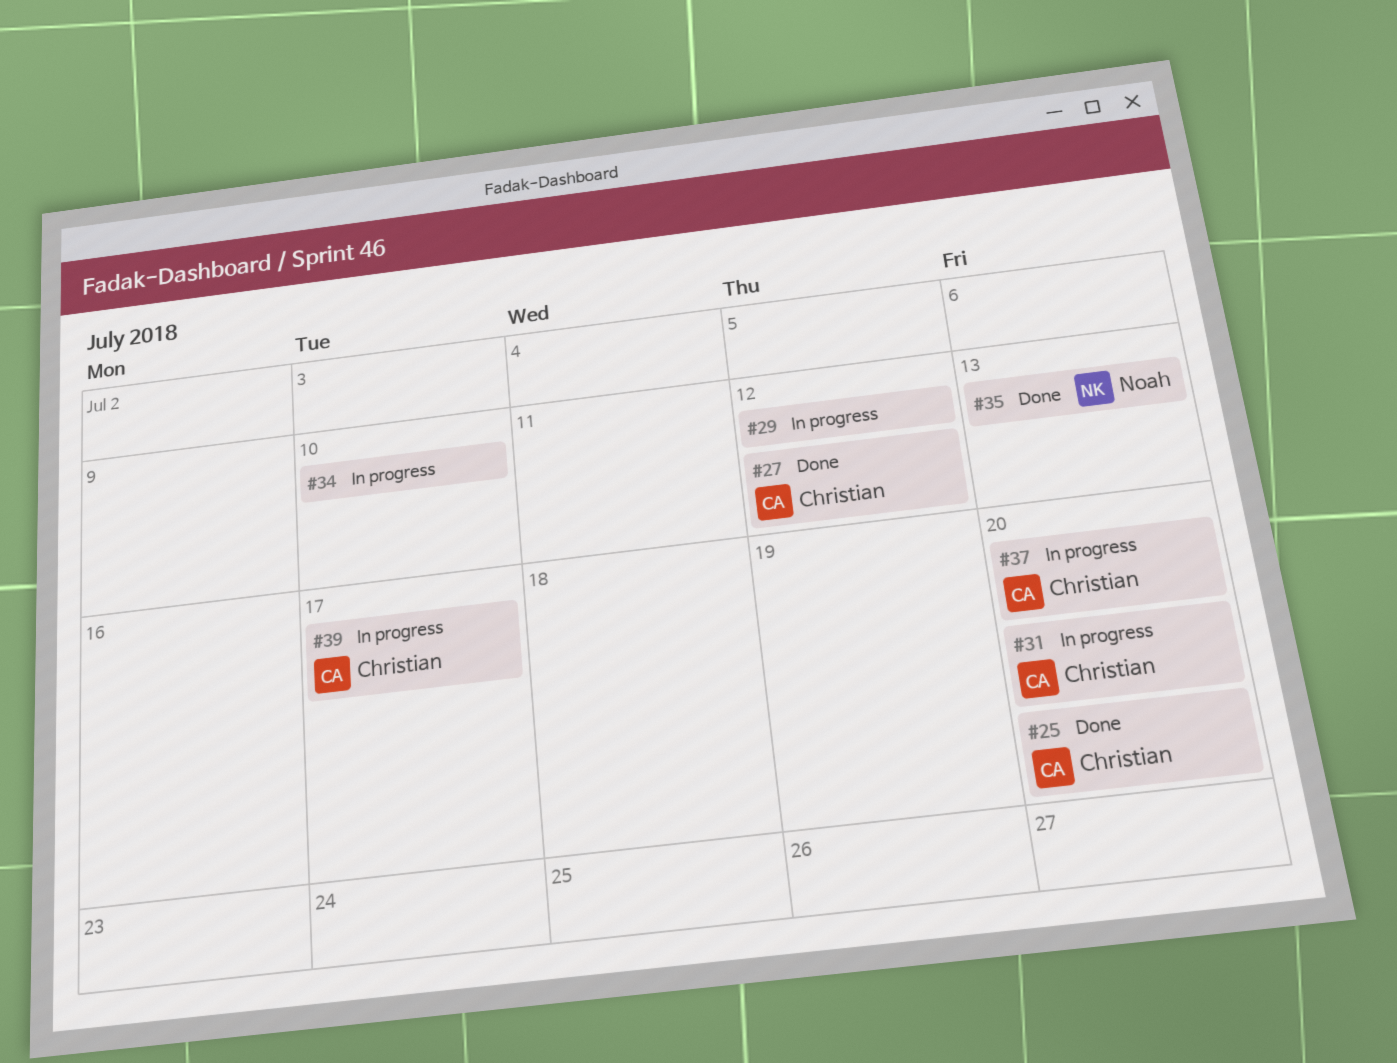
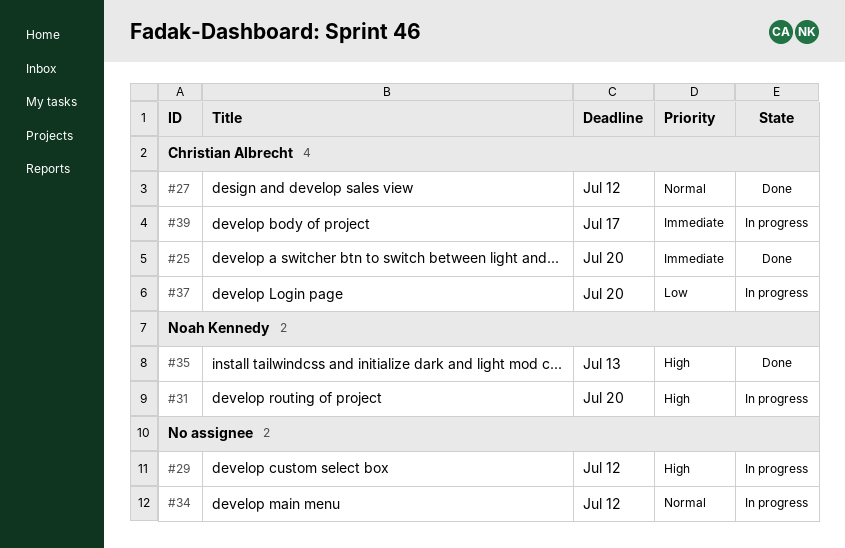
#31, owner: Christian Albrecht -> Noah Kennedy
#34, due: Jul 10 -> Jul 12

